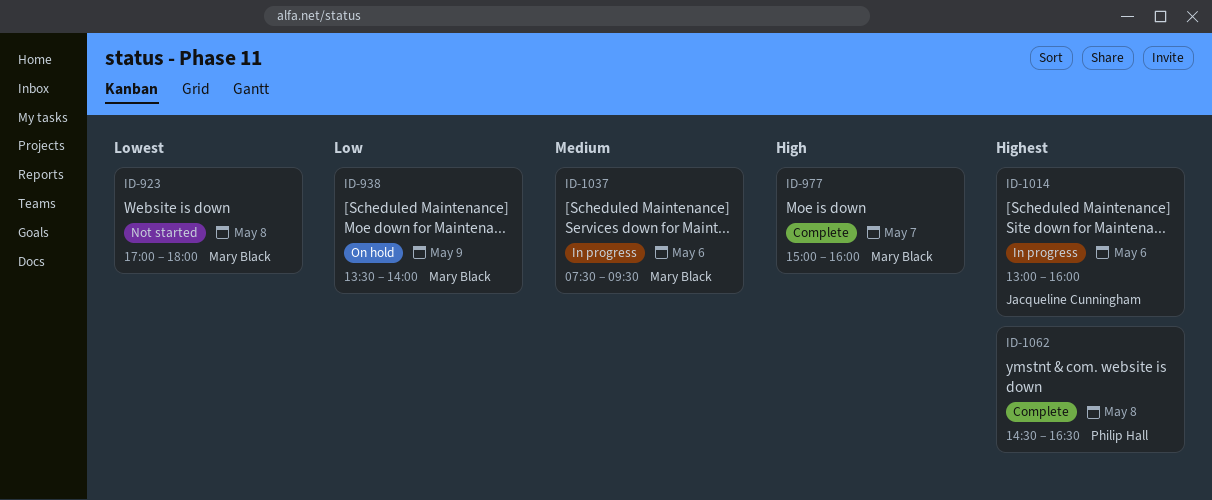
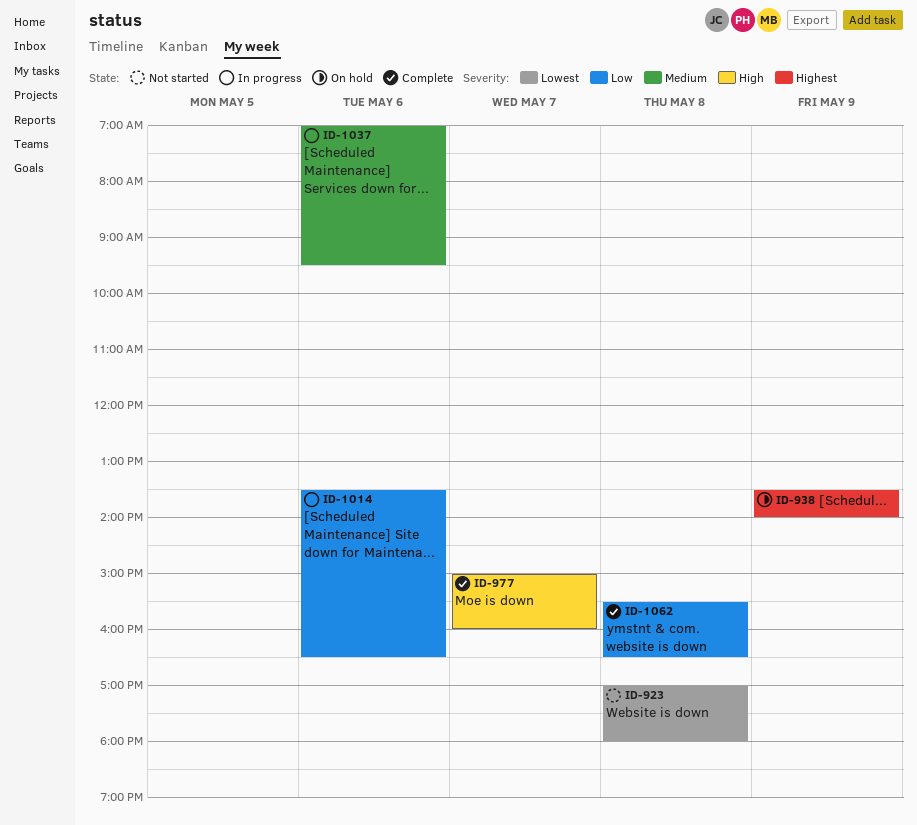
ID-938, priority: Low -> Highest
ID-1014, priority: Highest -> Low
ID-1014, begins: 13:00 -> 13:30
ID-1014, ends: 16:00 -> 16:30
ID-1037, begins: 07:30 -> 07:00
ID-1062, priority: Highest -> Low
ID-1062, begins: 14:30 -> 15:30

